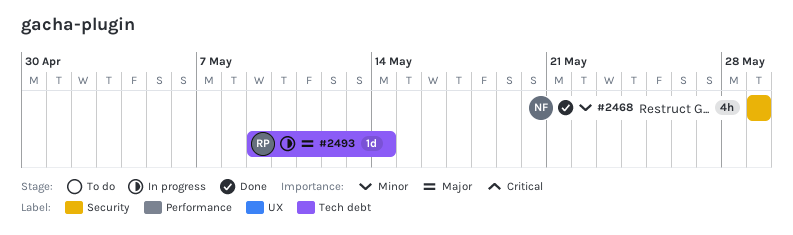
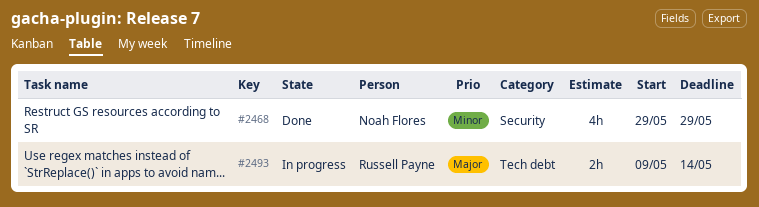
#2493, estimate: 1d -> 2h

